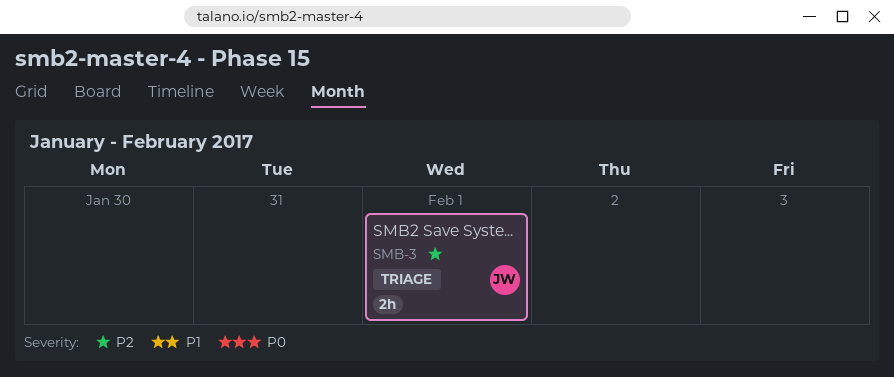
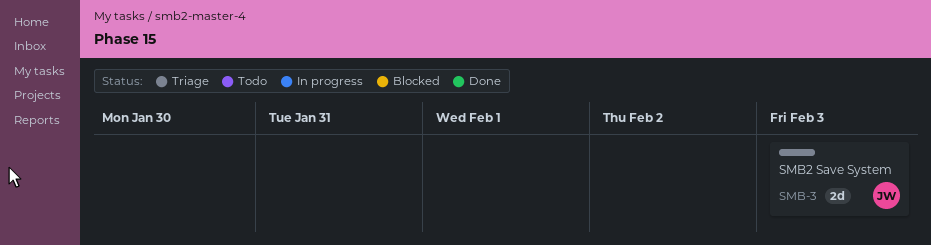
SMB-3, estimate: 2h -> 2d
SMB-3, due: Feb 1 -> Feb 3

